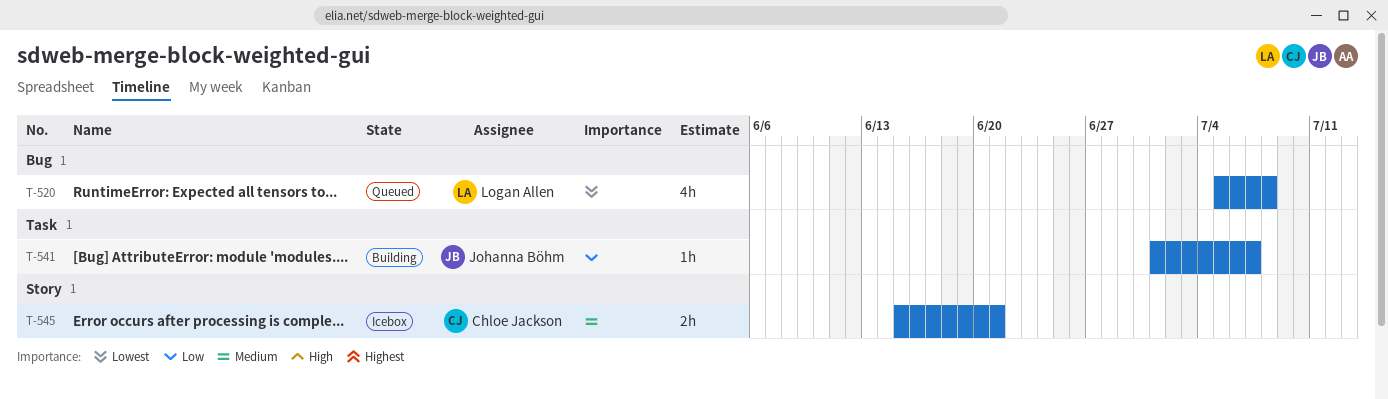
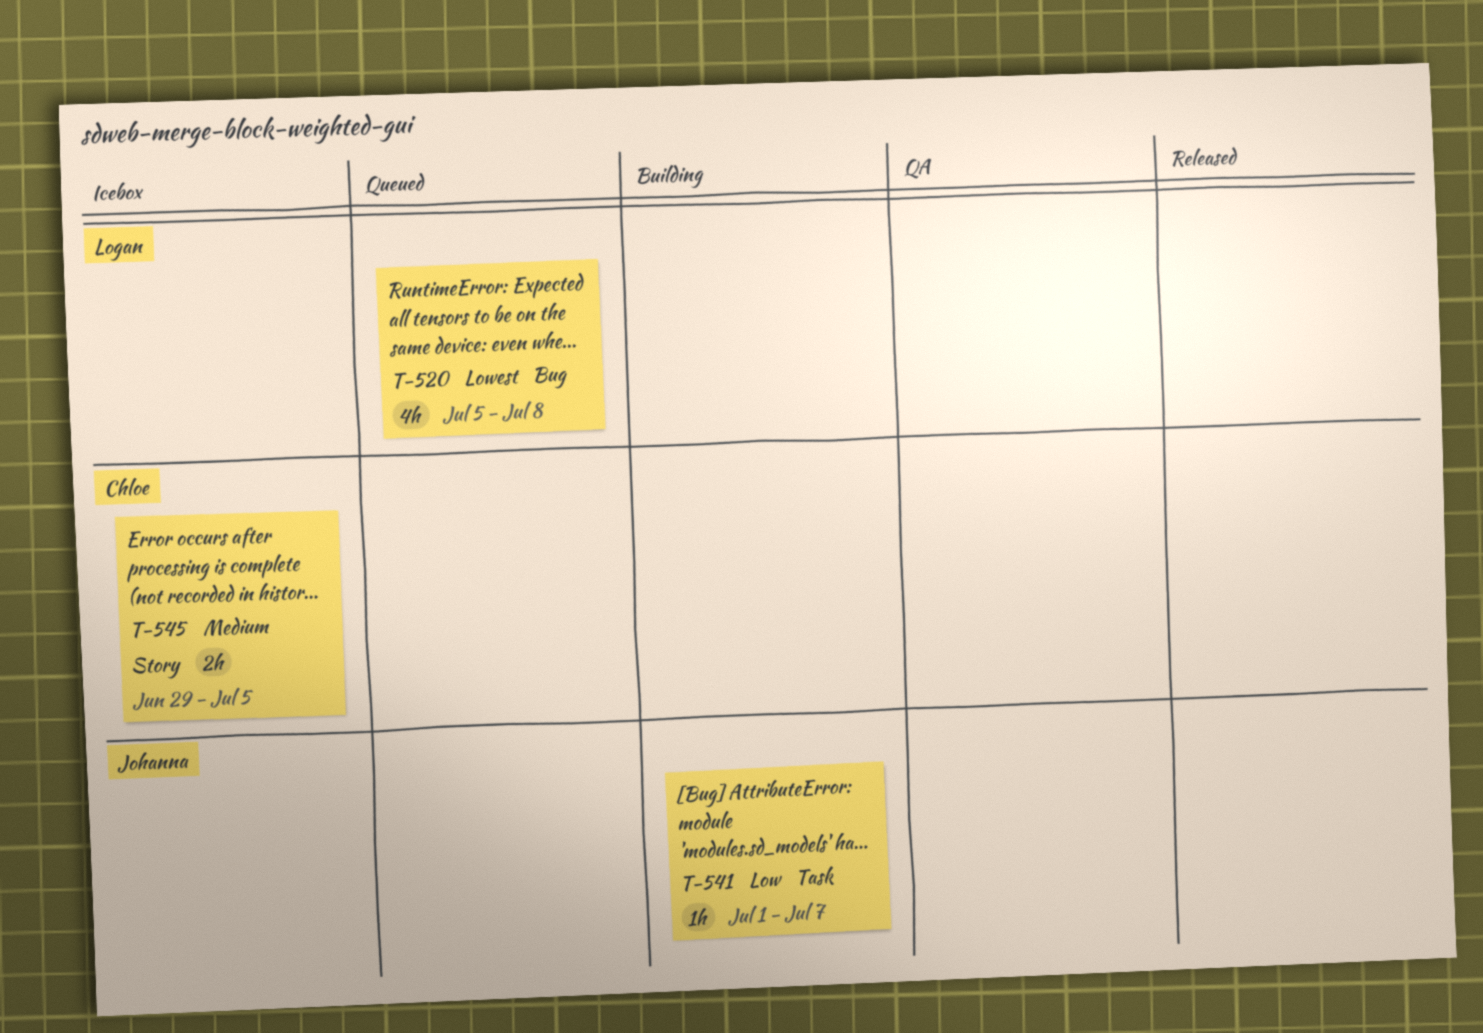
T-545, start: Jun 15 -> Jun 29
T-545, due: Jun 21 -> Jul 5

